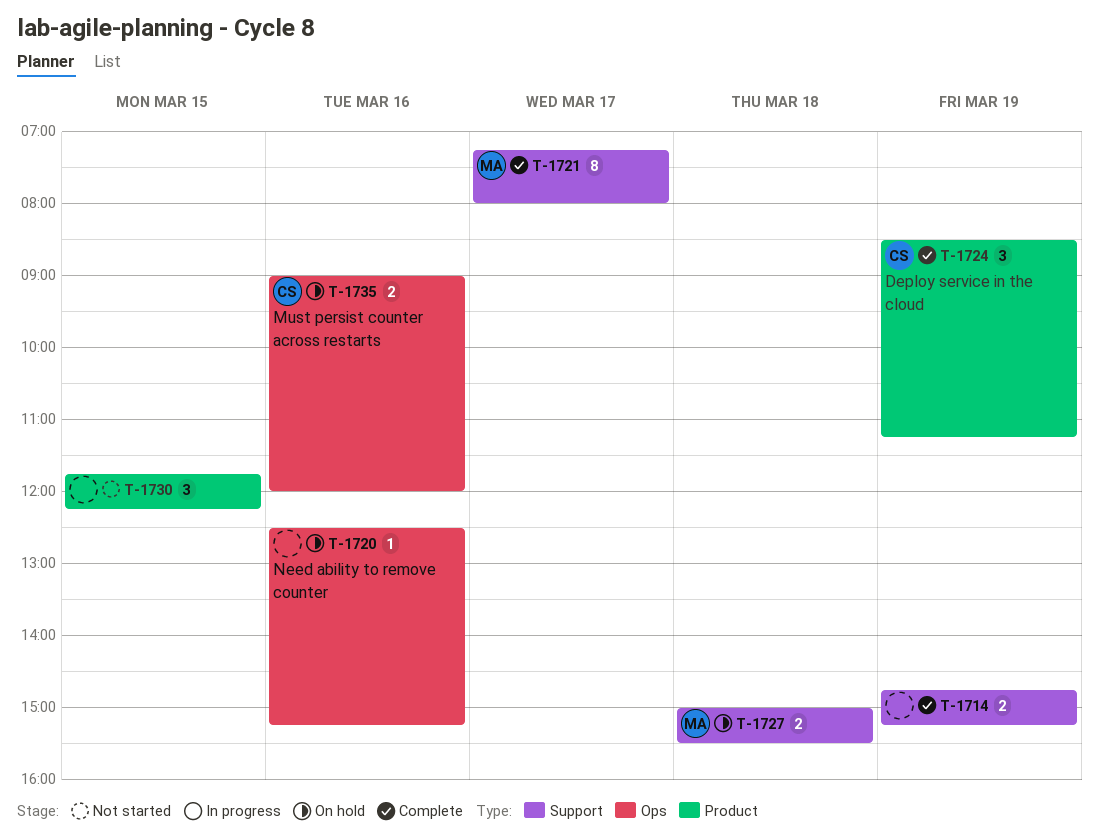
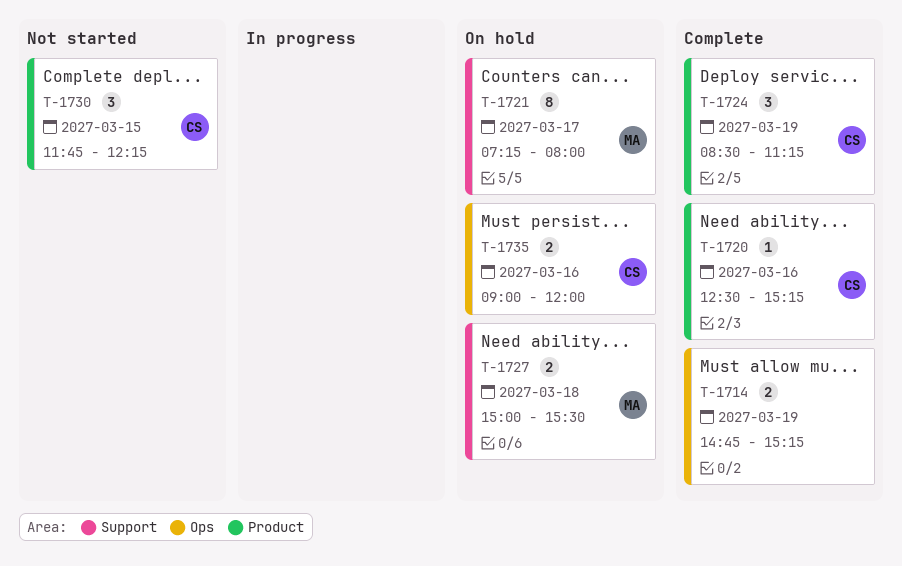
T-1714, label: Support -> Ops
T-1720, status: On hold -> Complete
T-1720, owner: none -> CS
T-1720, label: Ops -> Product
T-1721, status: Complete -> On hold
T-1730, owner: none -> CS

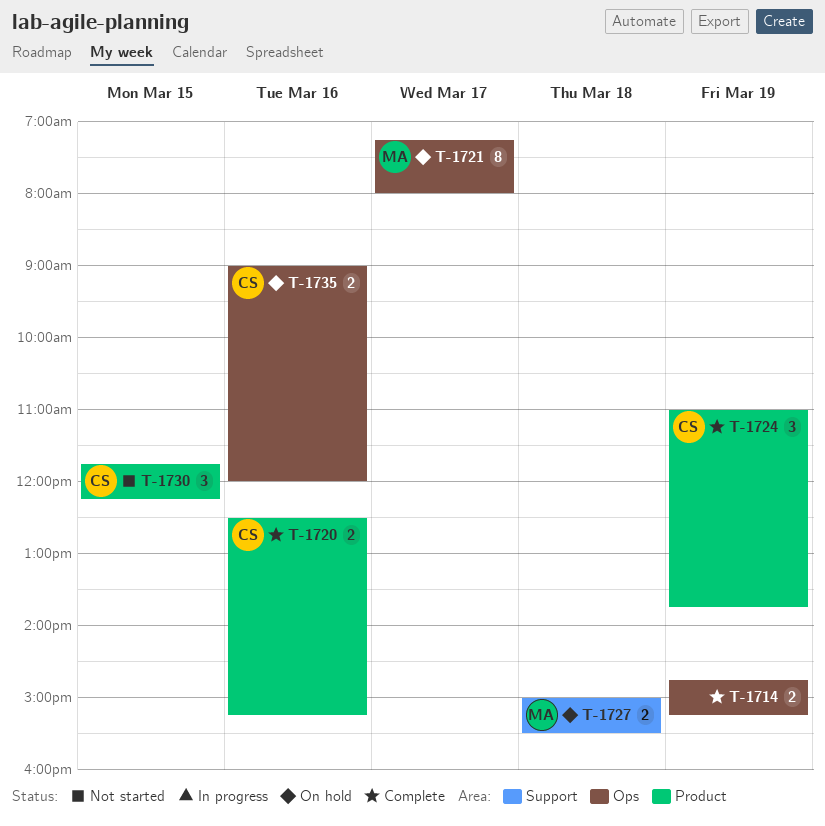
T-1720, estimate: 1 -> 2
T-1721, label: Support -> Ops
T-1724, begins: 08:30 -> 11:00
T-1724, ends: 11:15 -> 13:45

